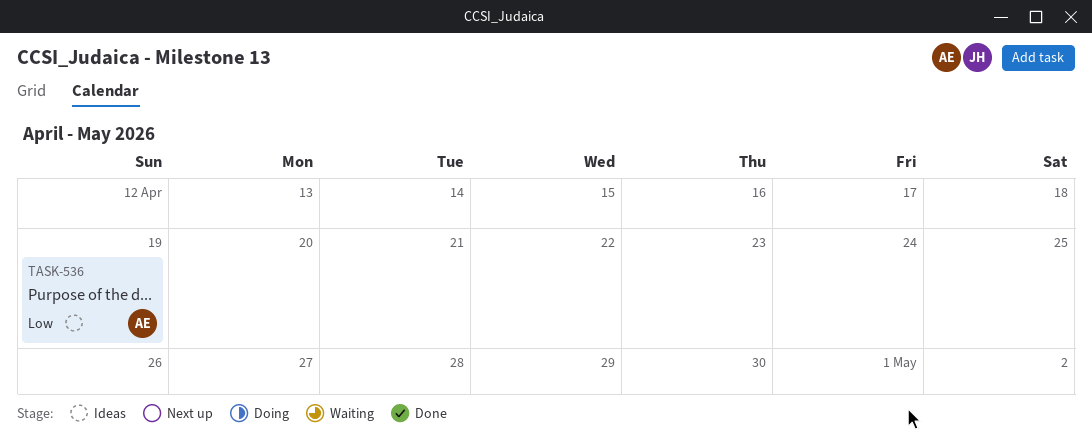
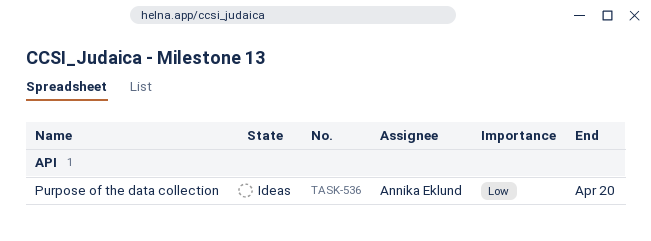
TASK-536, due: Apr 19 -> Apr 20

